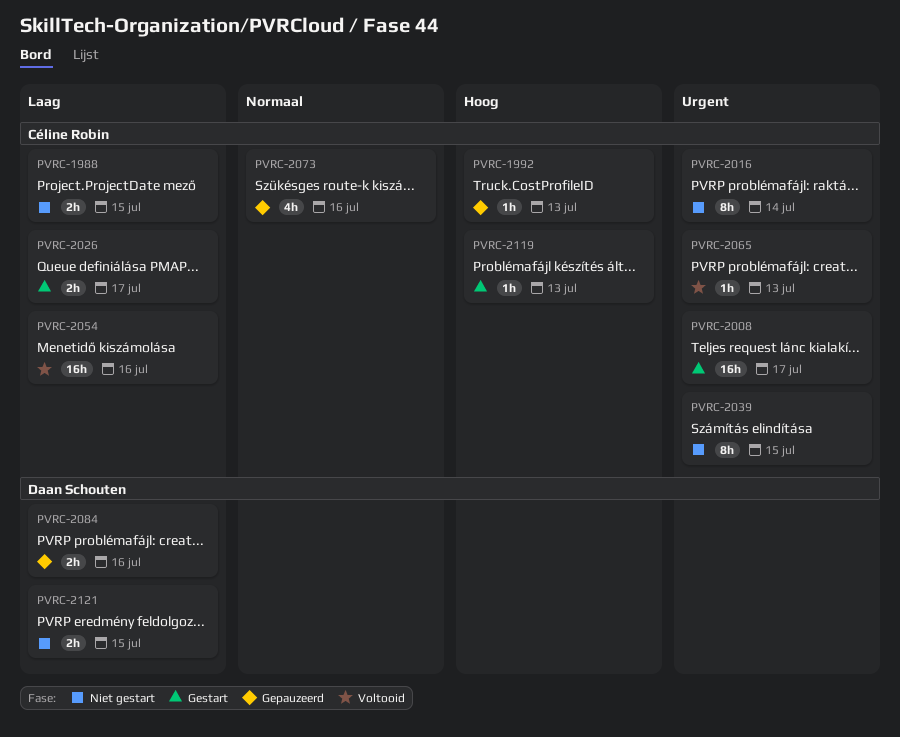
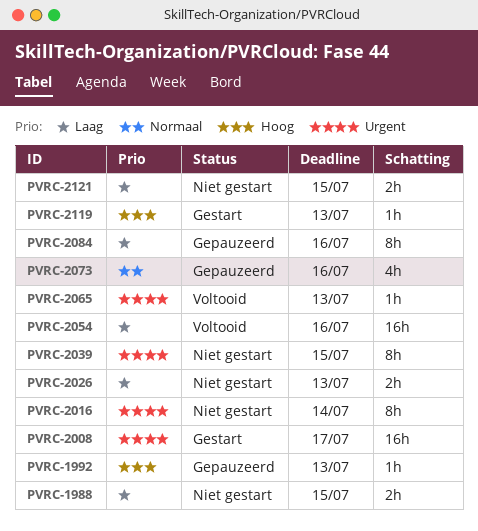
PVRC-2026, status: Gestart -> Niet gestart
PVRC-2026, due: Jul 17 -> Jul 13
PVRC-2084, estimate: 2h -> 8h

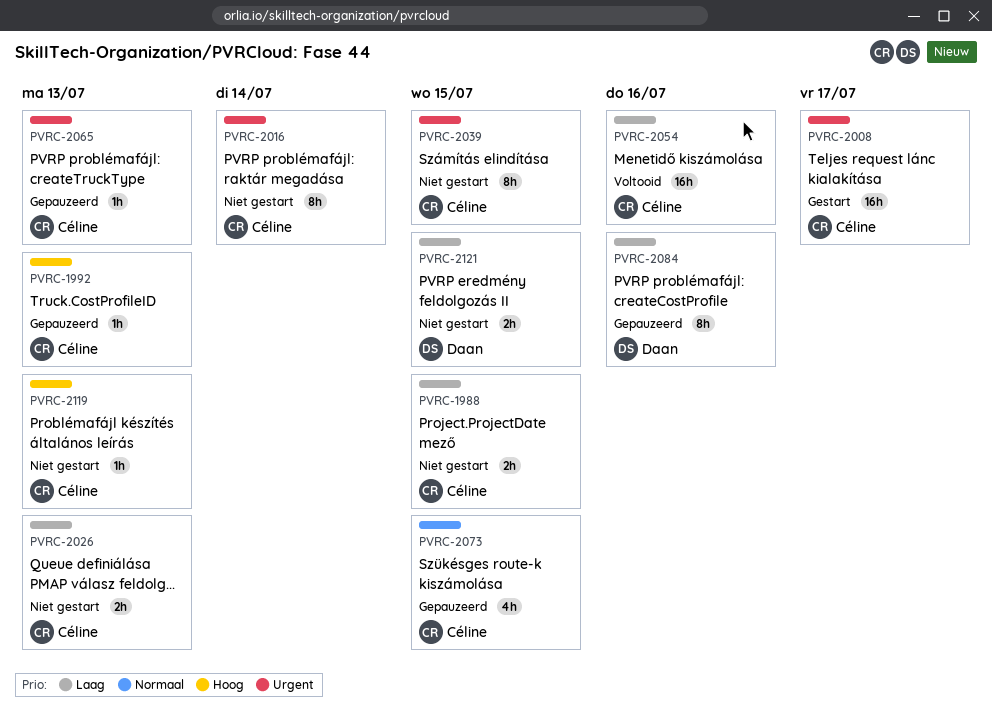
PVRC-2065, status: Voltooid -> Gepauzeerd
PVRC-2073, due: Jul 16 -> Jul 15
PVRC-2119, status: Gestart -> Niet gestart

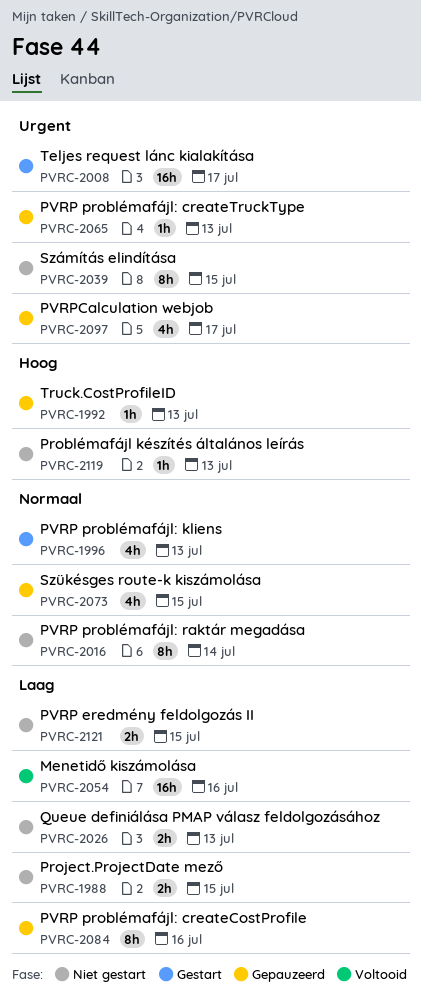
PVRC-1996: none -> present
PVRC-2016, priority: Urgent -> Normaal
PVRC-2097: none -> present

